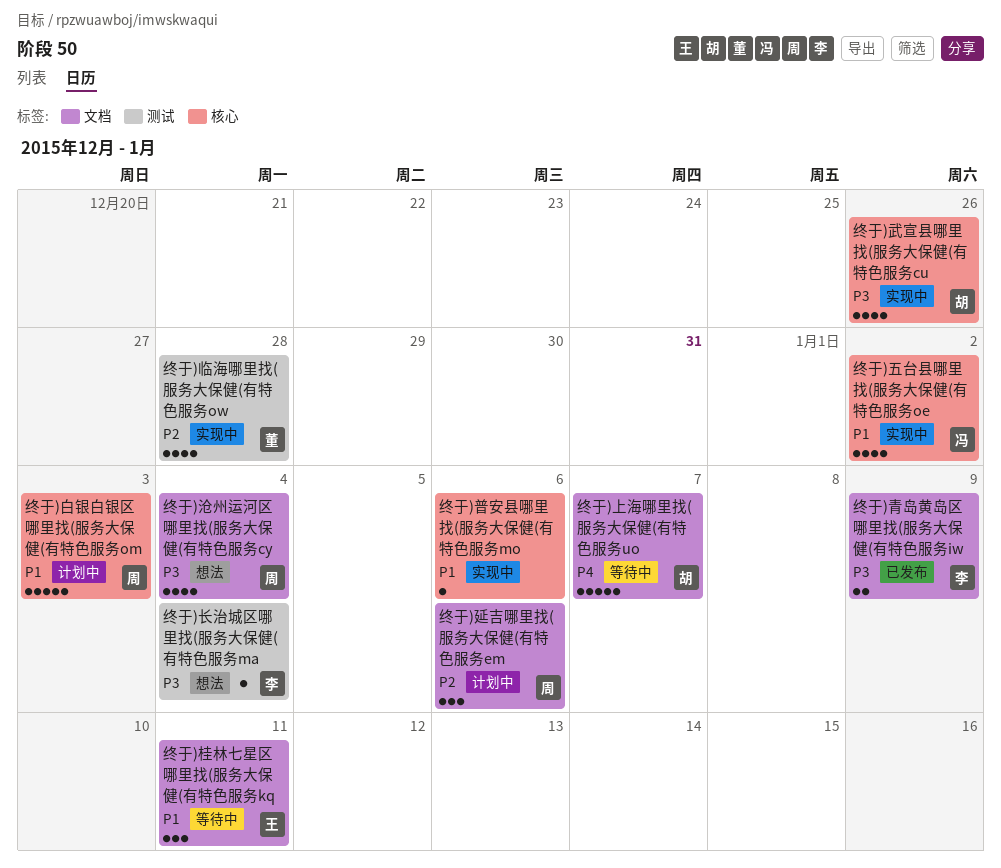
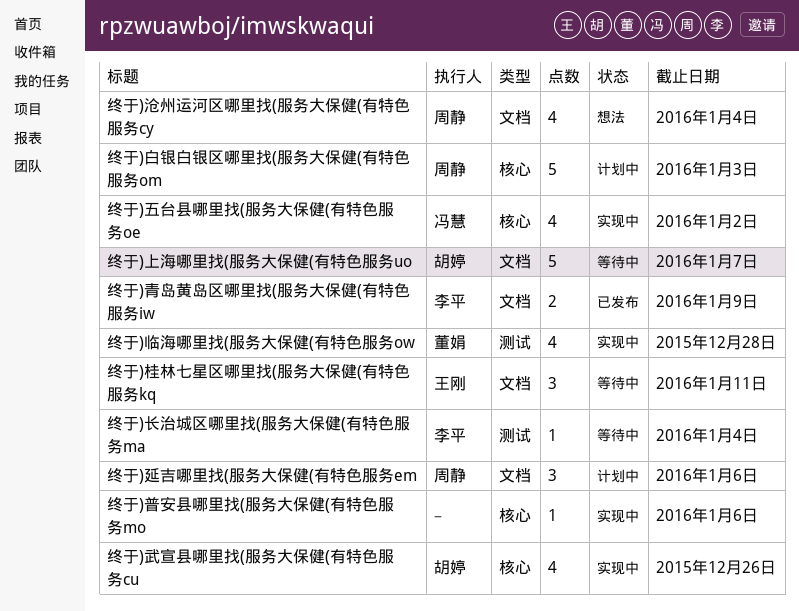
终于)长治城区哪里找(服务大保健(有特色服务ma, status: 想法 -> 等待中

